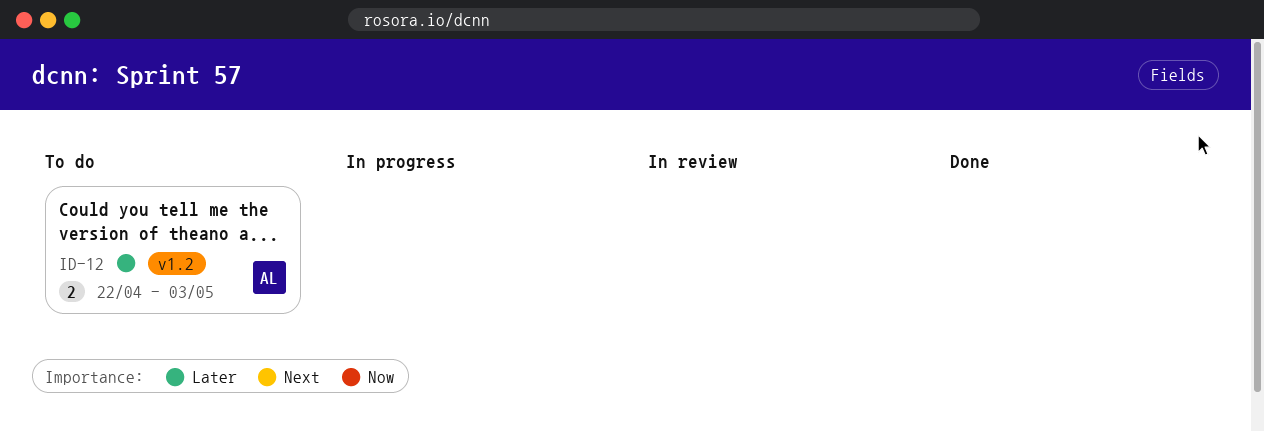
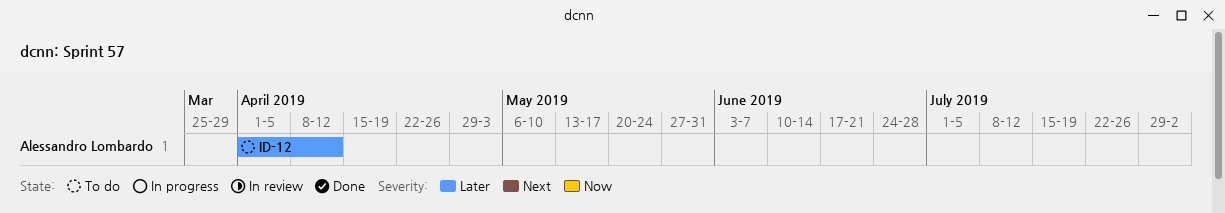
ID-12, start: Apr 22 -> Apr 1
ID-12, due: May 3 -> Apr 12

